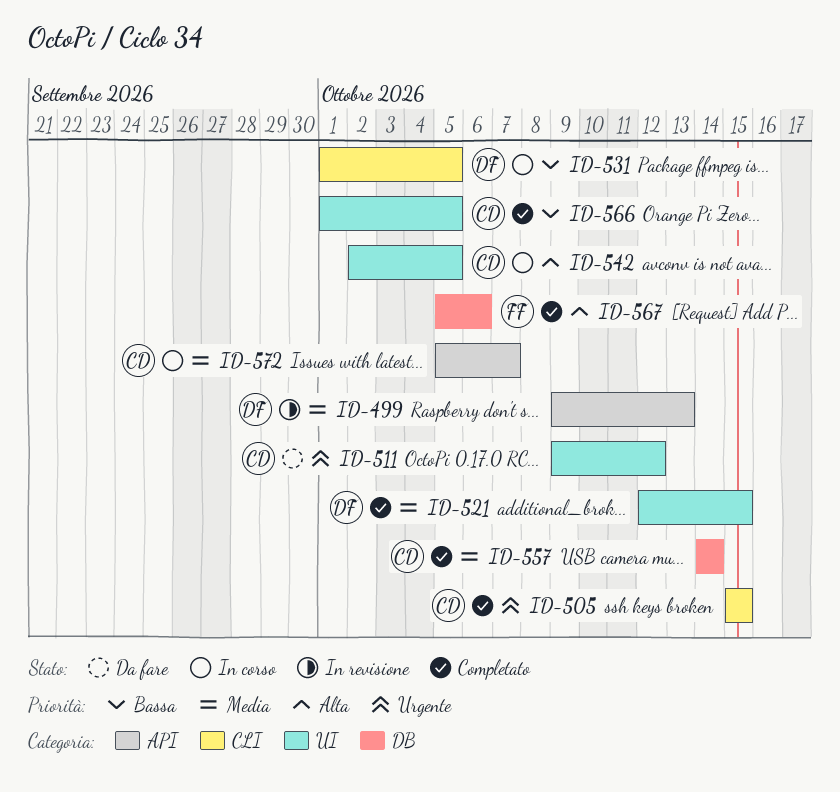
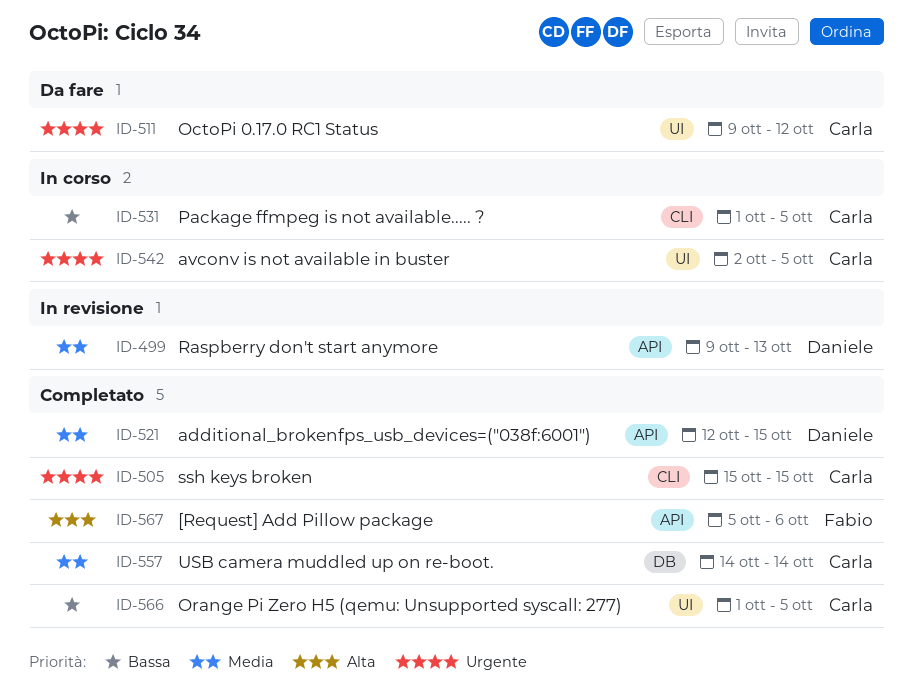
ID-521, label: UI -> API
ID-531, owner: Daniele -> Carla
ID-542, priority: Alta -> Urgente
ID-567, label: DB -> API
ID-572: present -> none

